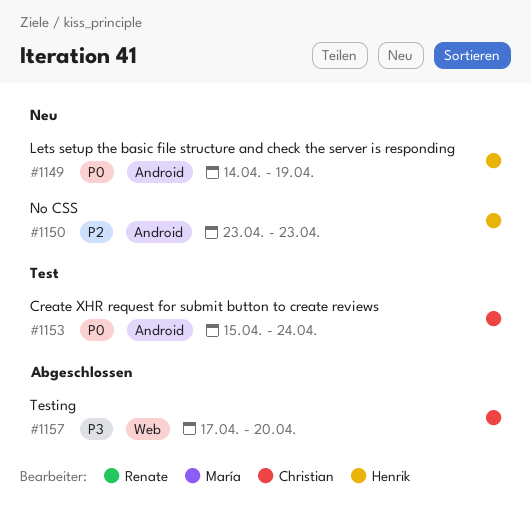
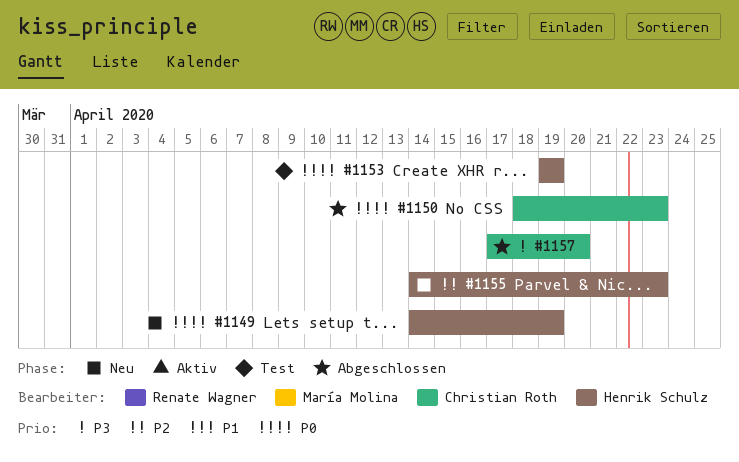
#1150, status: Neu -> Abgeschlossen
#1150, owner: Henrik Schulz -> Christian Roth
#1150, priority: P2 -> P0
#1150, start: Apr 23 -> Apr 18
#1153, owner: Christian Roth -> Henrik Schulz
#1153, start: Apr 15 -> Apr 19
#1153, due: Apr 24 -> Apr 19
#1155: none -> present

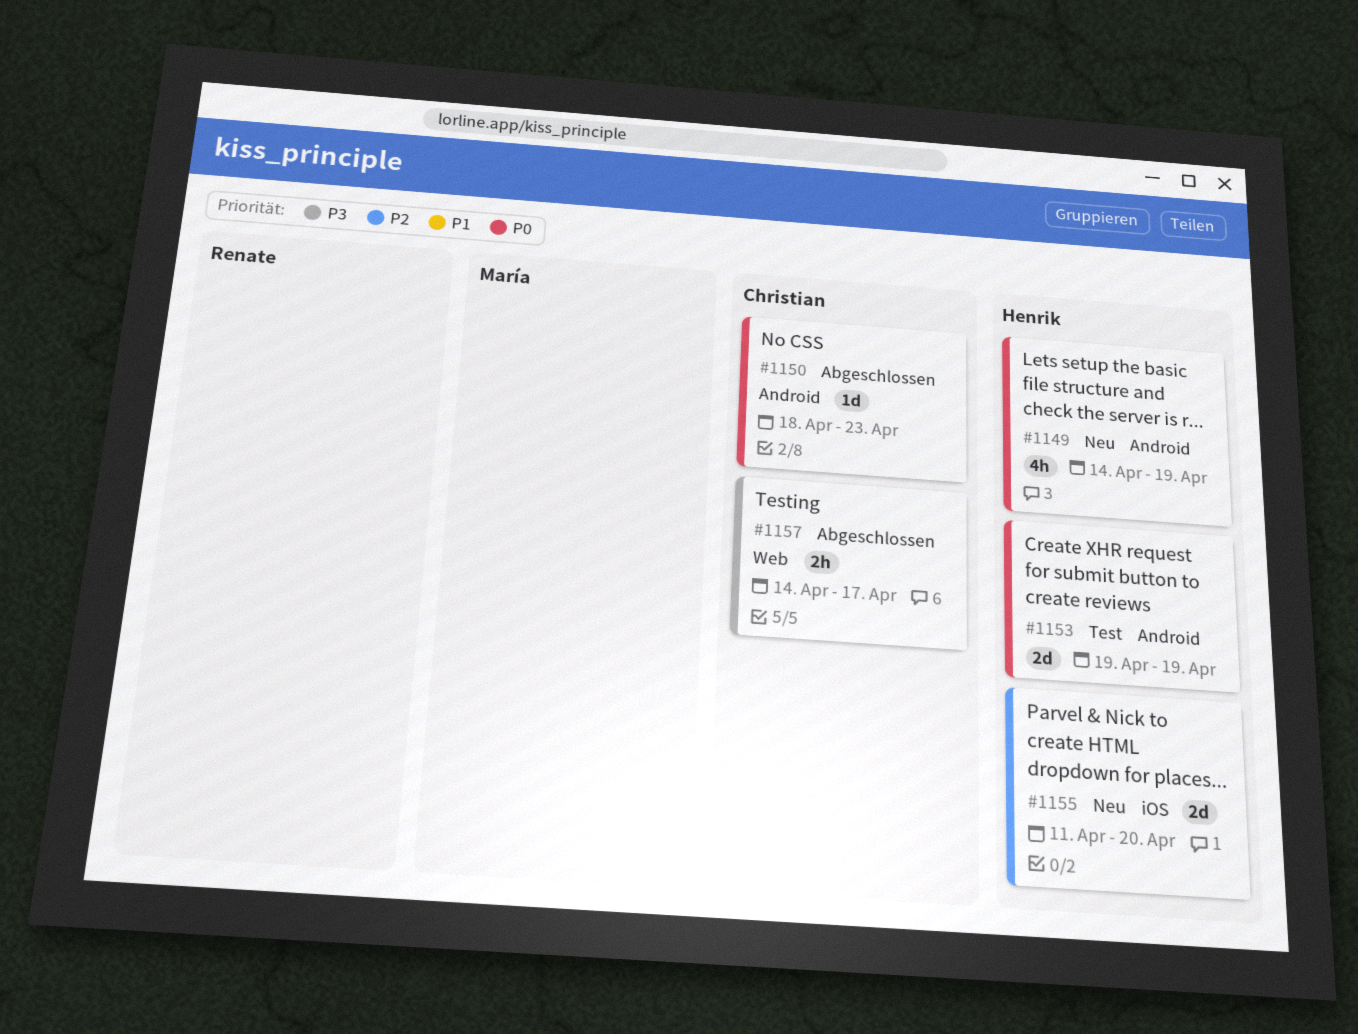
#1155, start: Apr 14 -> Apr 11
#1155, due: Apr 23 -> Apr 20
#1157, start: Apr 17 -> Apr 14
#1157, due: Apr 20 -> Apr 17

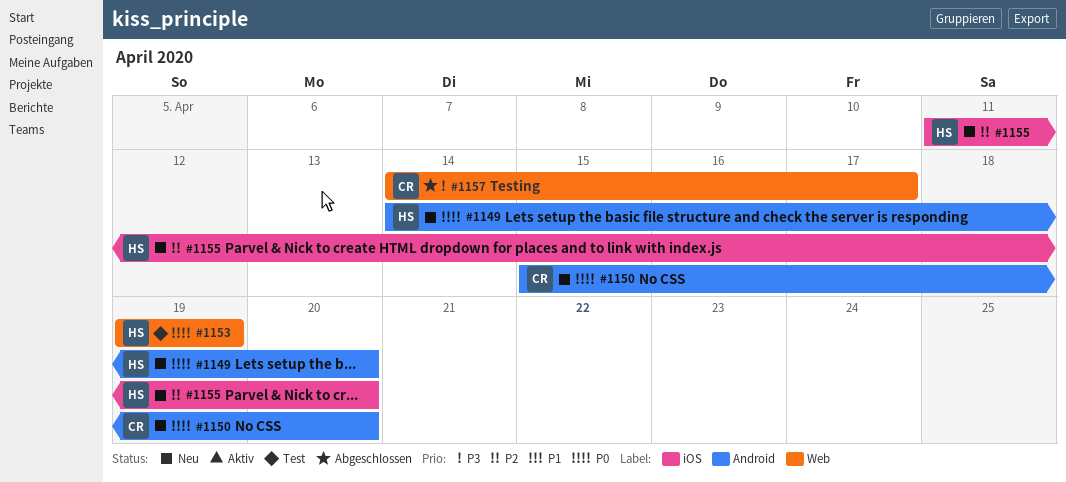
#1149, due: Apr 19 -> Apr 20
#1150, status: Abgeschlossen -> Neu
#1150, start: Apr 18 -> Apr 15
#1150, due: Apr 23 -> Apr 20
#1153, label: Android -> Web

